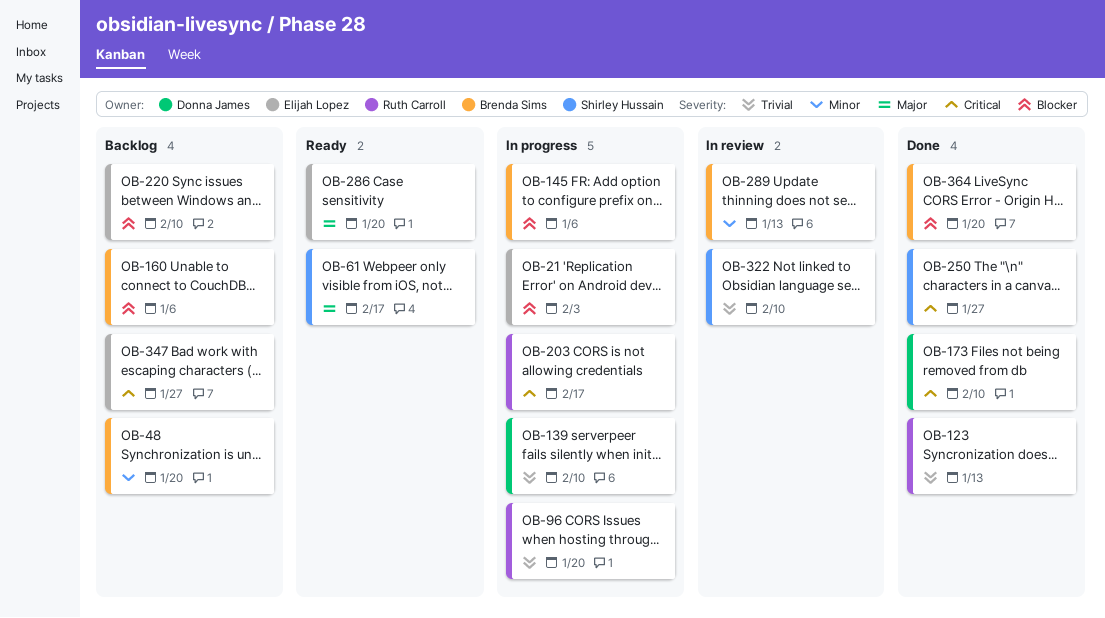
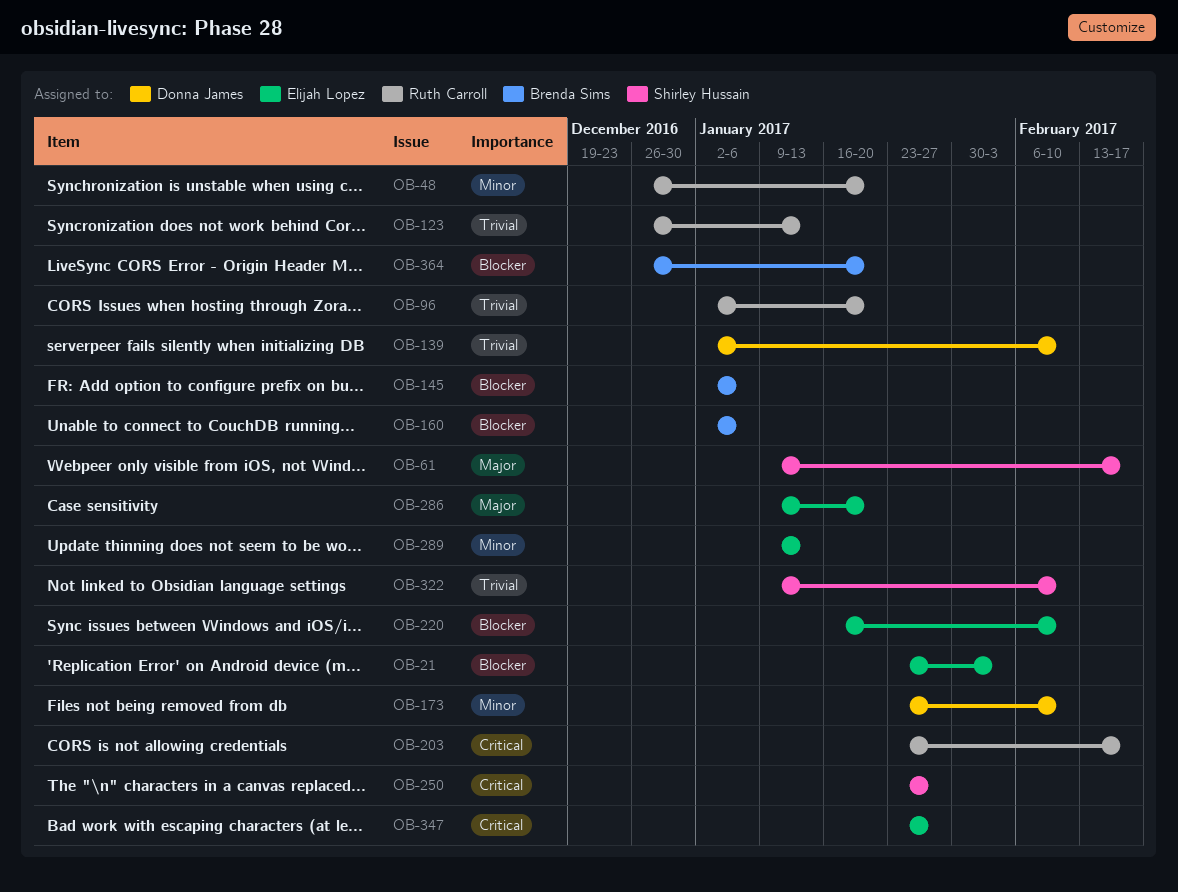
OB-48, owner: Brenda Sims -> Ruth Carroll
OB-173, priority: Critical -> Minor
OB-289, owner: Brenda Sims -> Elijah Lopez

